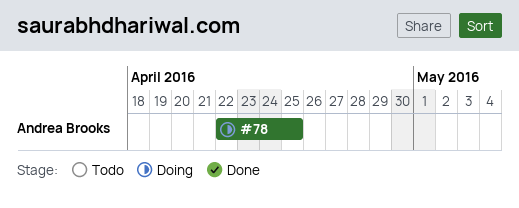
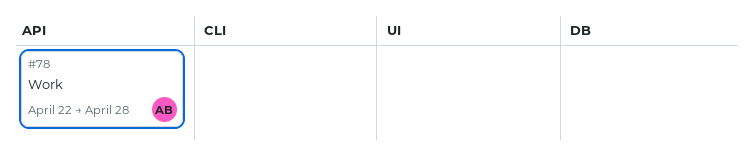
#78, due: Apr 25 -> Apr 28

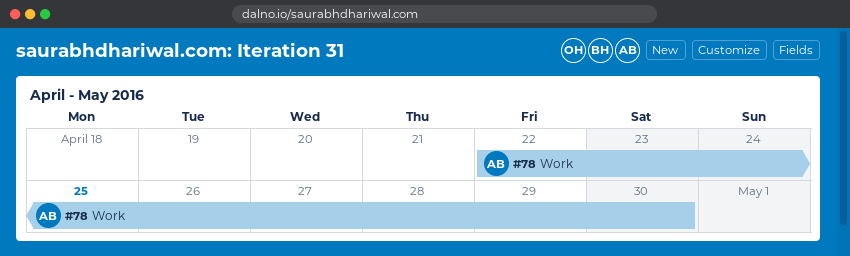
#78, due: Apr 28 -> Apr 30

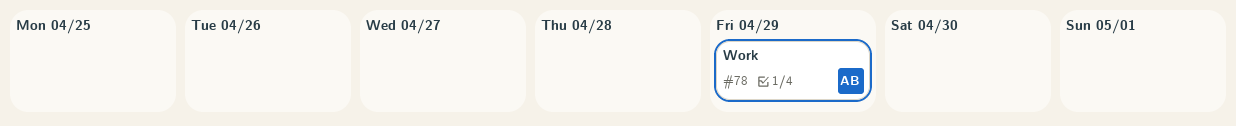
#78, due: Apr 30 -> Apr 29

